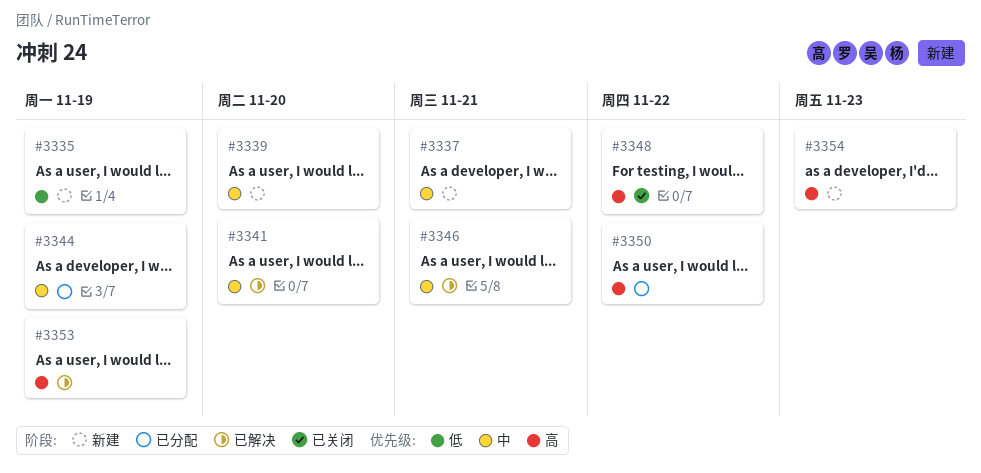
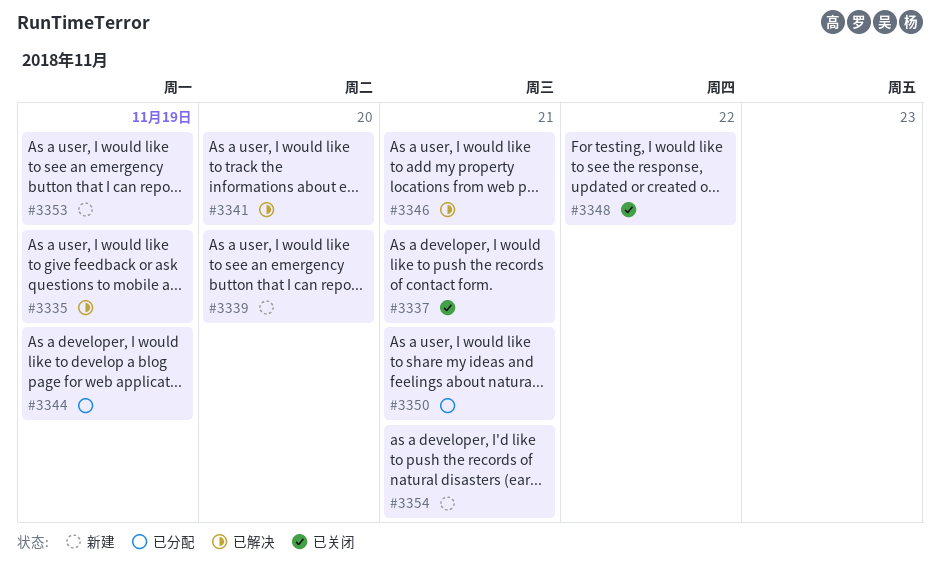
#3335, status: 新建 -> 已解决
#3337, status: 新建 -> 已关闭
#3350, due: Nov 22 -> Nov 21
#3353, status: 已解决 -> 新建
#3354, due: Nov 23 -> Nov 21

